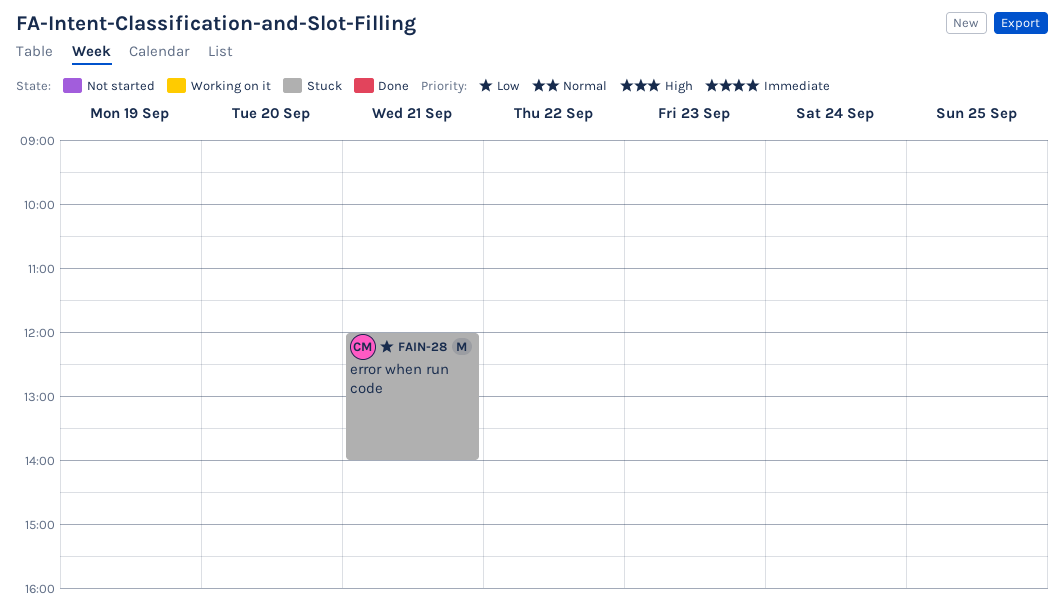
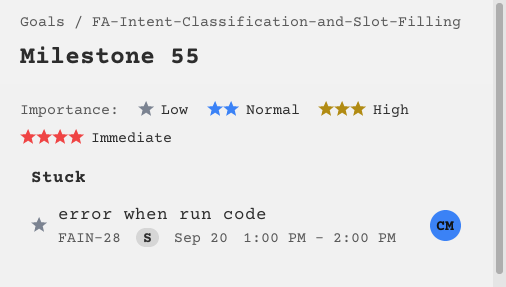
FAIN-28, estimate: M -> S
FAIN-28, day: Sep 21 -> Sep 20
FAIN-28, begins: 12:00 -> 13:00

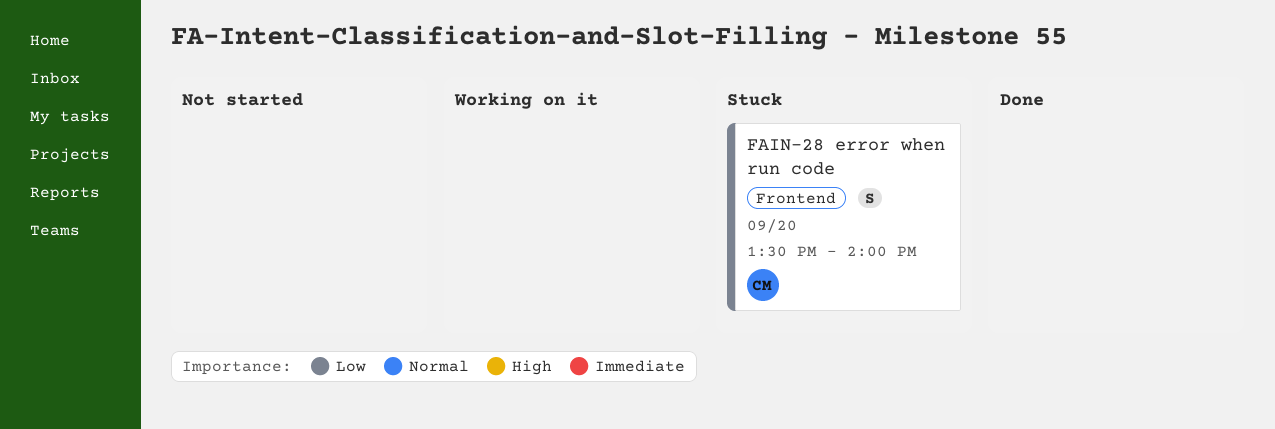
FAIN-28, begins: 13:00 -> 13:30

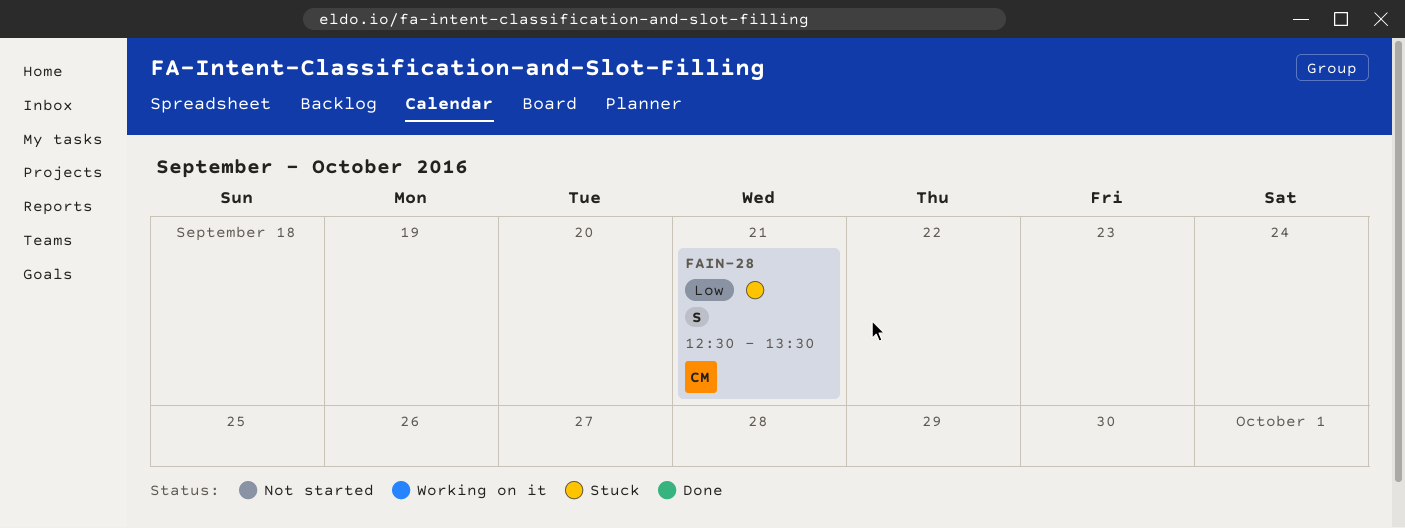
FAIN-28, day: Sep 20 -> Sep 21
FAIN-28, begins: 13:30 -> 12:30
FAIN-28, ends: 14:00 -> 13:30

